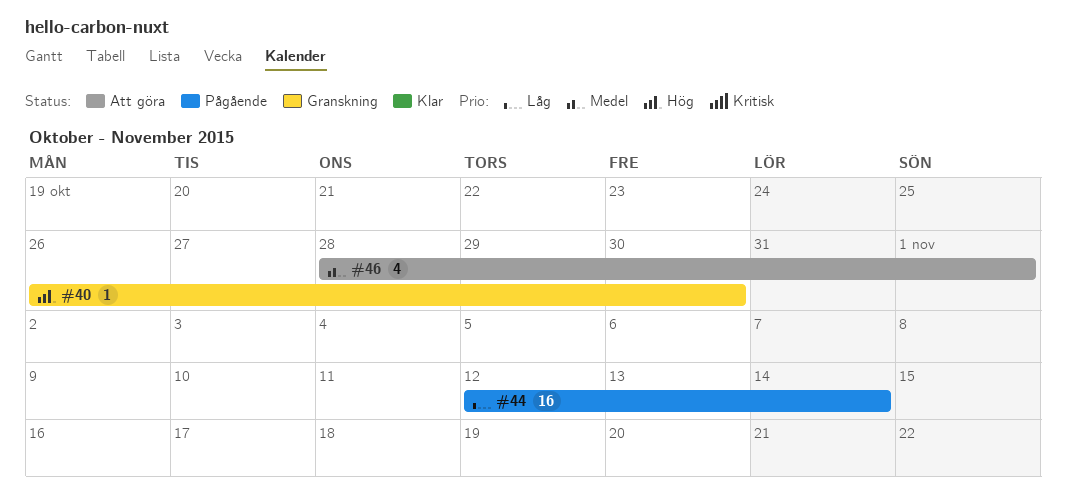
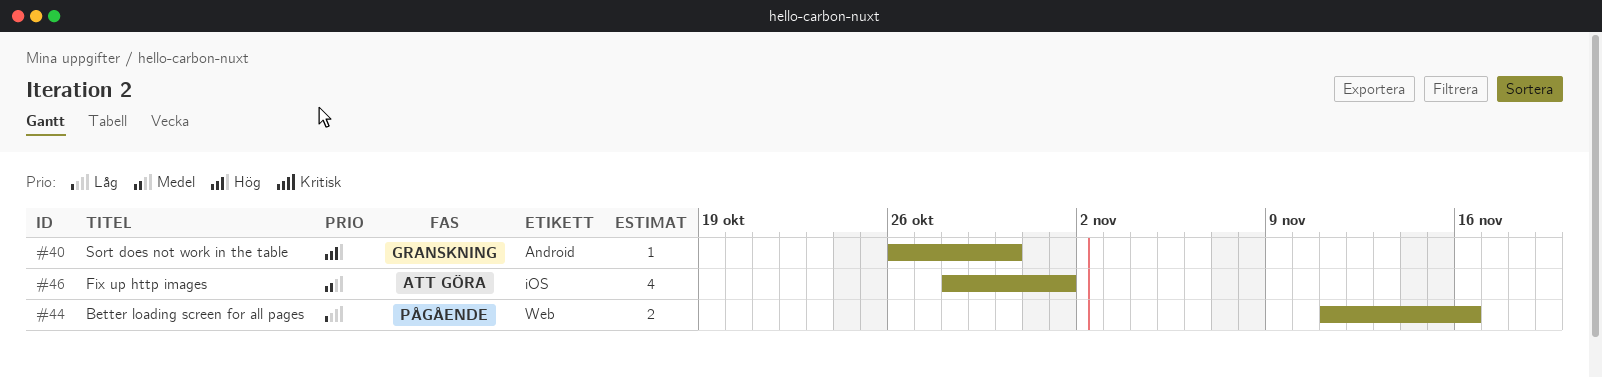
#44, estimate: 16 -> 2
#44, start: Nov 12 -> Nov 11
#44, due: Nov 14 -> Nov 16

